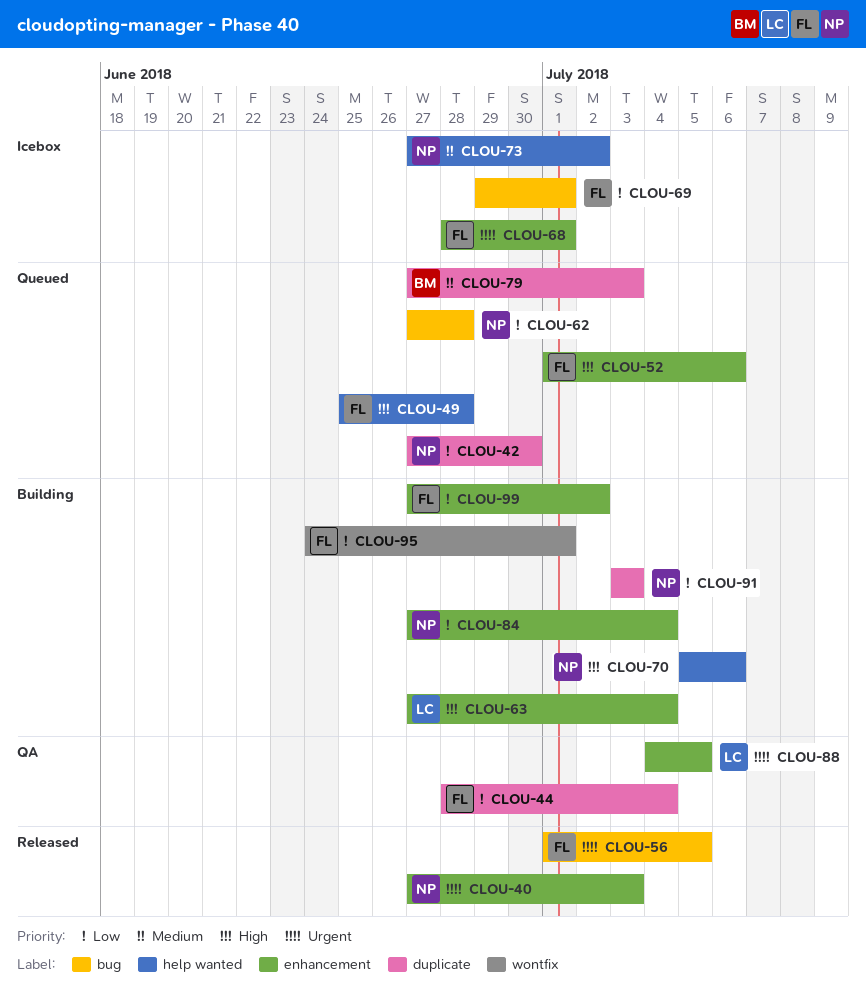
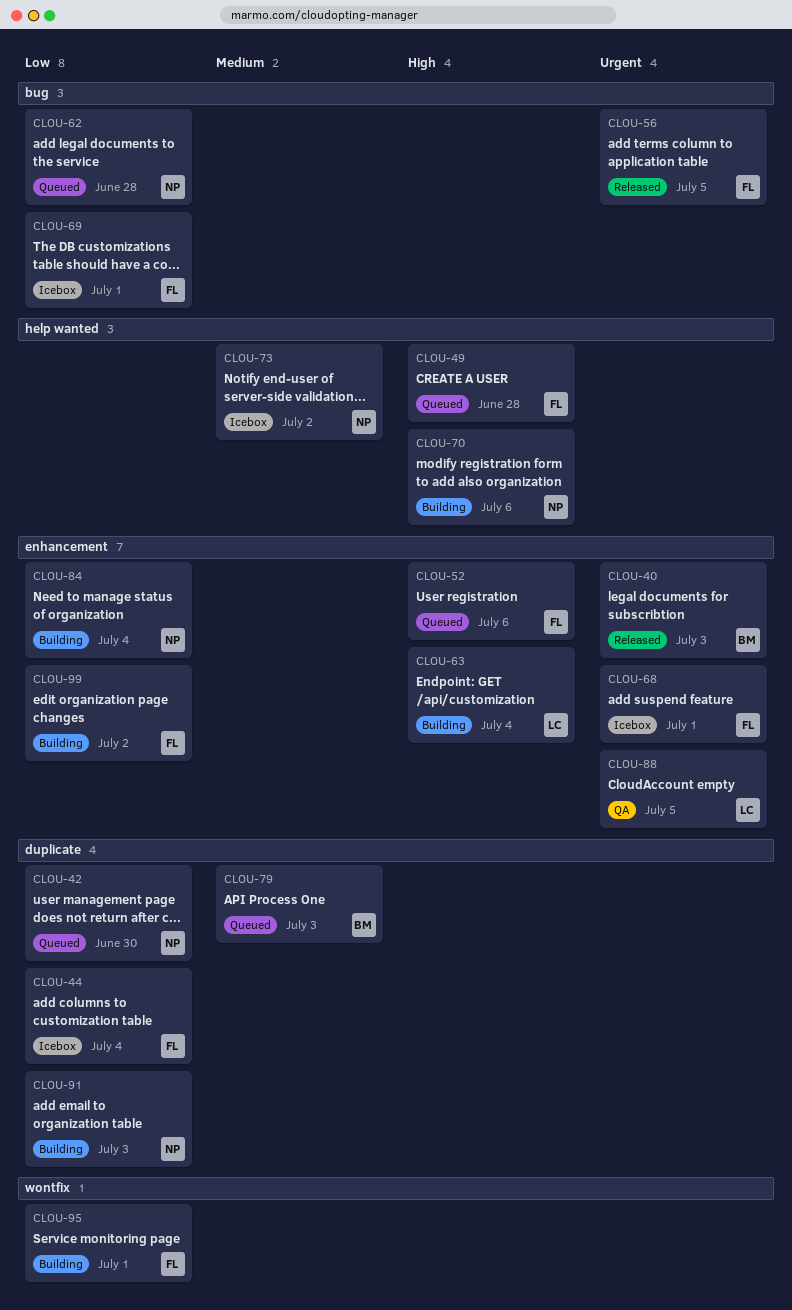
CLOU-40, owner: NP -> BM
CLOU-44, status: QA -> Icebox

